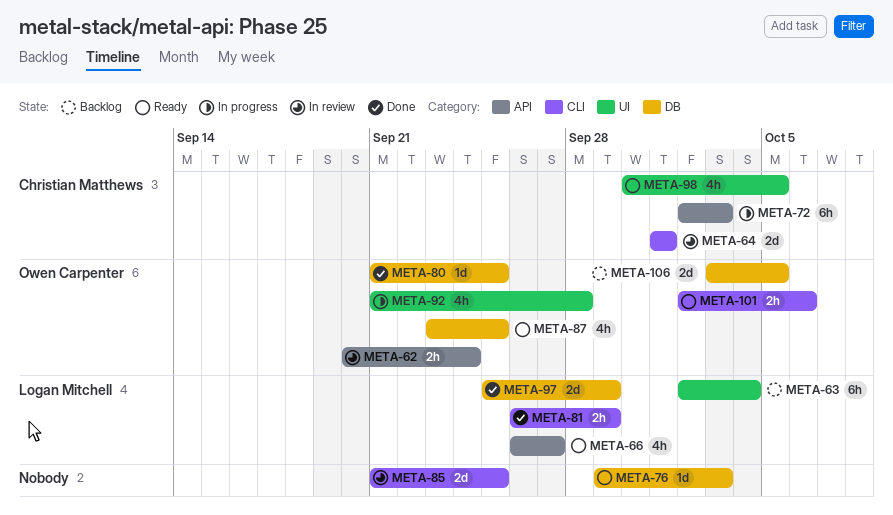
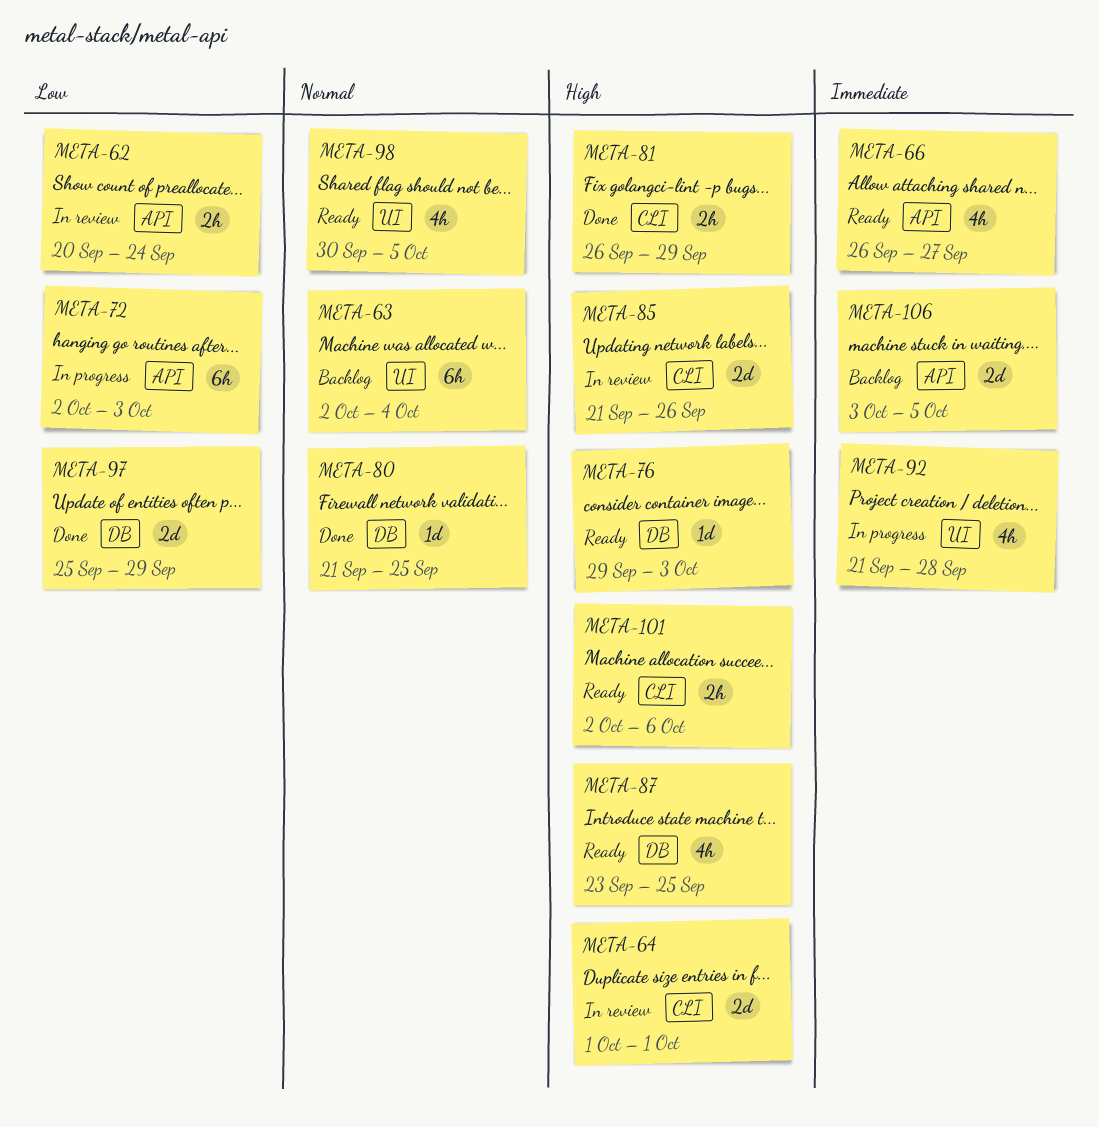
META-85, due: Sep 25 -> Sep 26
META-106, label: DB -> API

